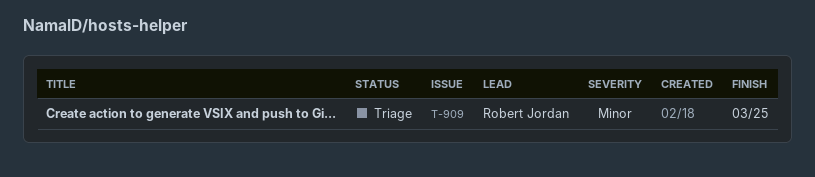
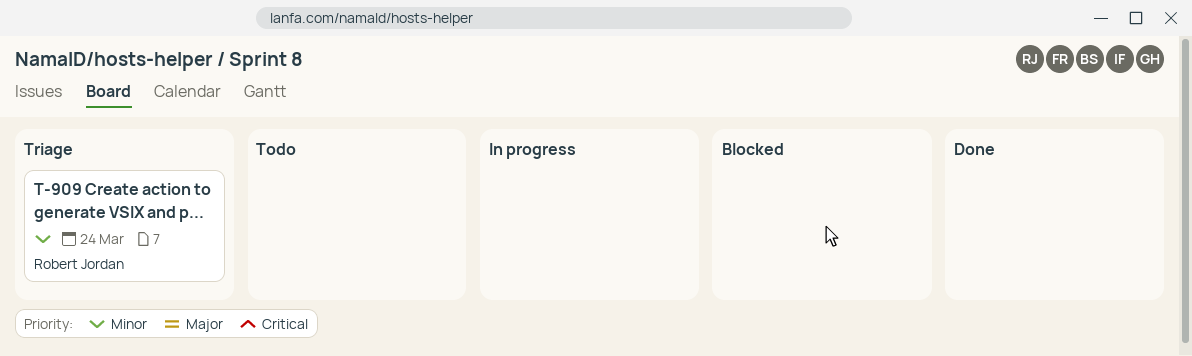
T-909, due: Mar 25 -> Mar 24

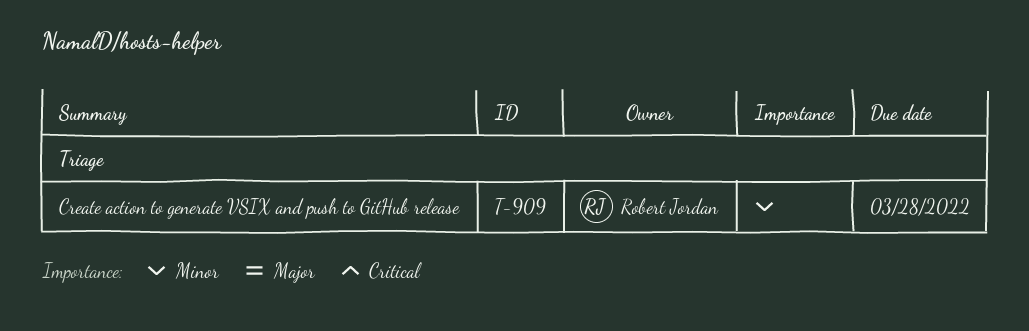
T-909, due: Mar 24 -> Mar 28

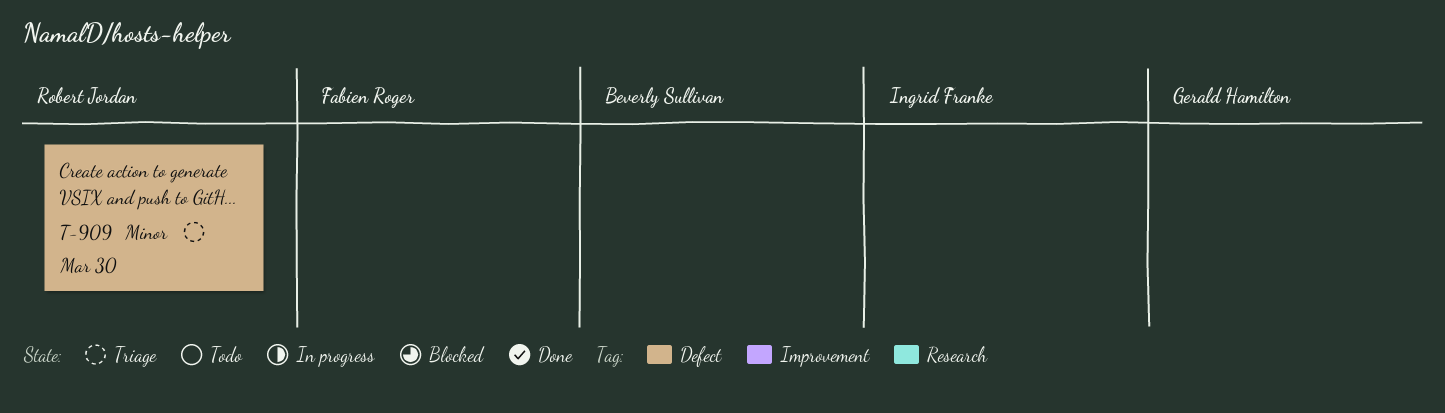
T-909, due: Mar 28 -> Mar 30

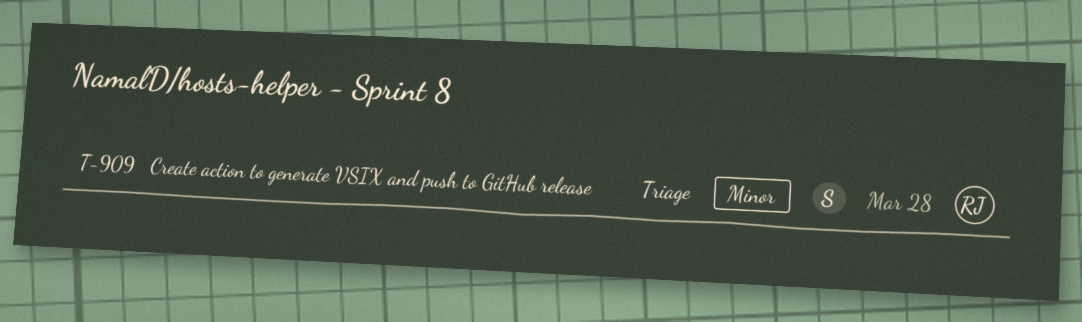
T-909, due: Mar 30 -> Mar 28

